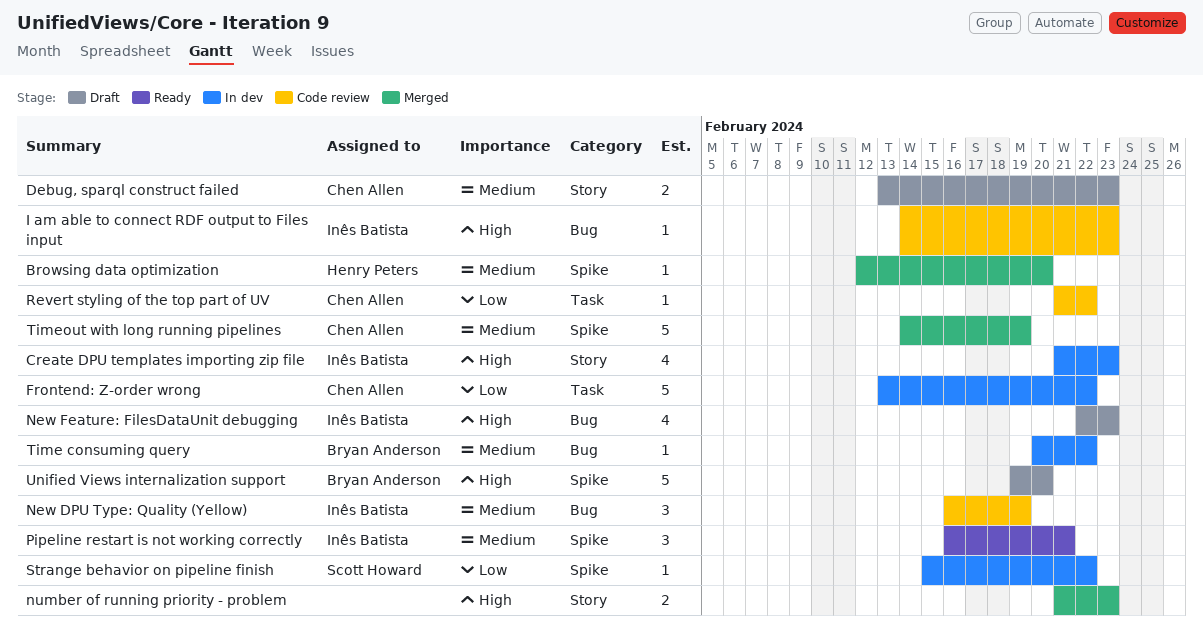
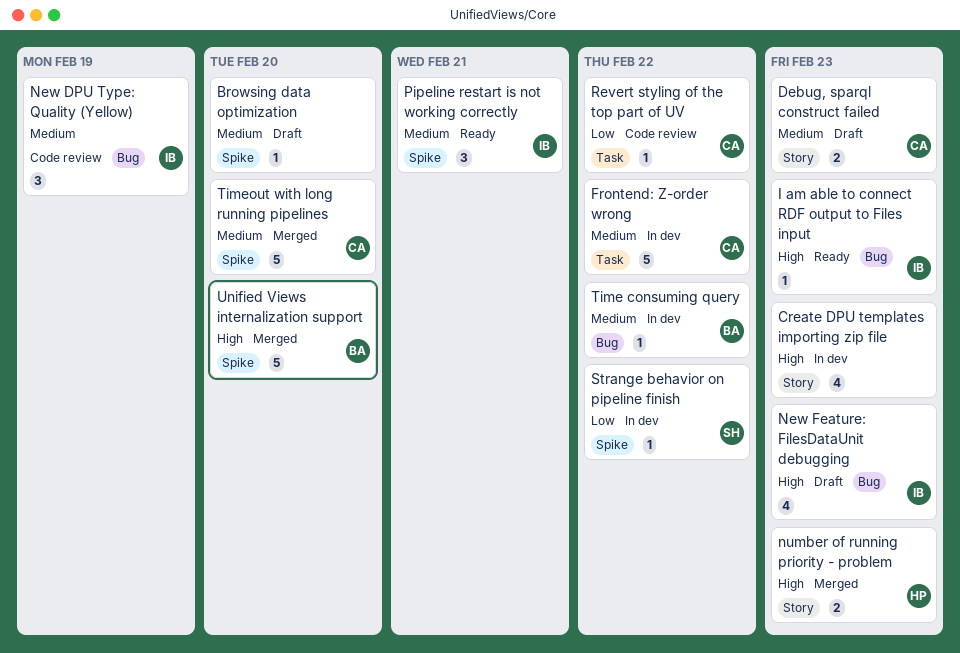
Browsing data optimization, status: Merged -> Draft
Browsing data optimization, owner: Henry Peters -> none
Create DPU templates importing zip file, owner: Inês Batista -> none
Frontend: Z-order wrong, priority: Low -> Medium
I am able to connect RDF output to Files input, status: Code review -> Ready
number of running priority - problem, owner: none -> Henry Peters
Timeout with long running pipelines, due: Feb 19 -> Feb 20
Unified Views internalization support, status: Draft -> Merged

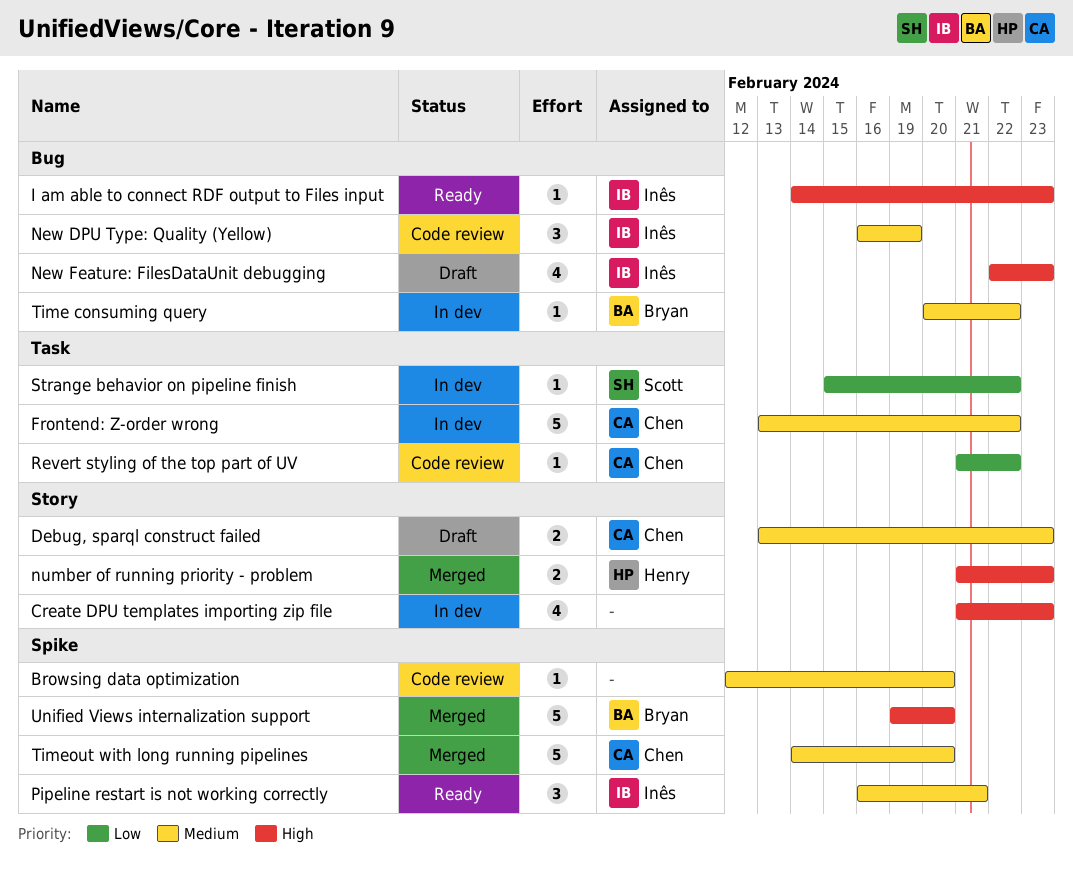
Browsing data optimization, status: Draft -> Code review
Strange behavior on pipeline finish, label: Spike -> Task

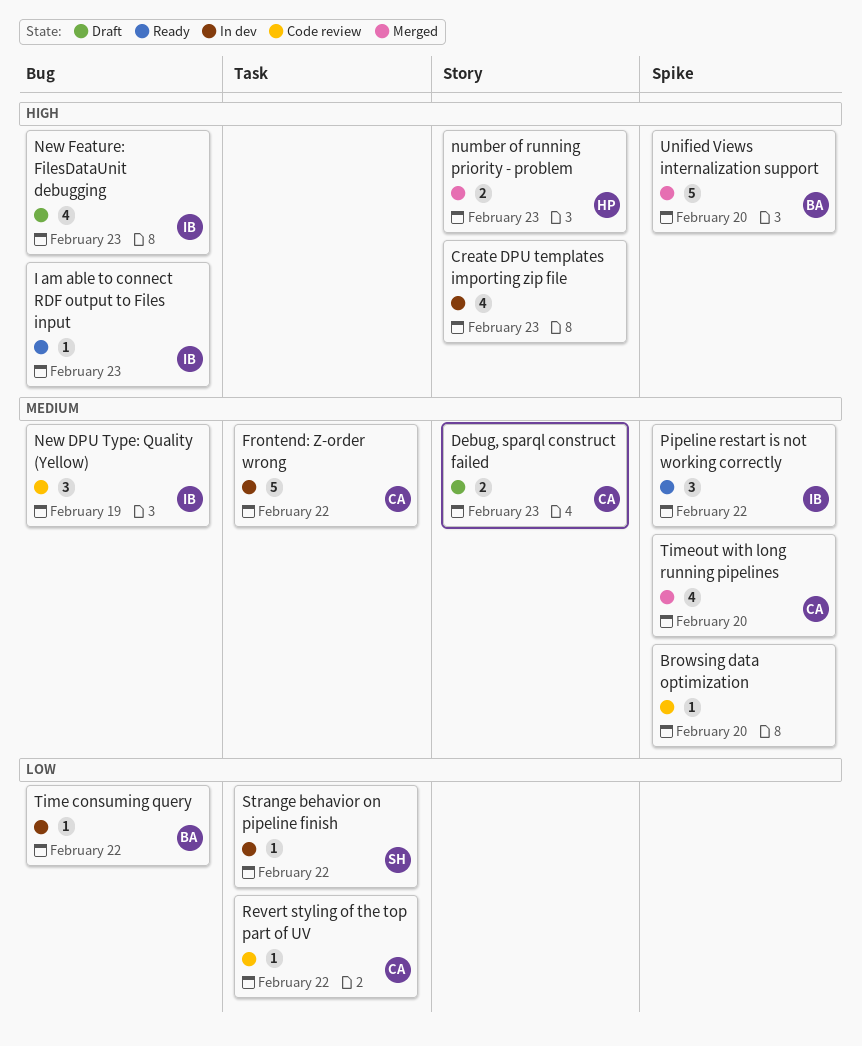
Pipeline restart is not working correctly, due: Feb 21 -> Feb 22
Time consuming query, priority: Medium -> Low
Timeout with long running pipelines, estimate: 5 -> 4

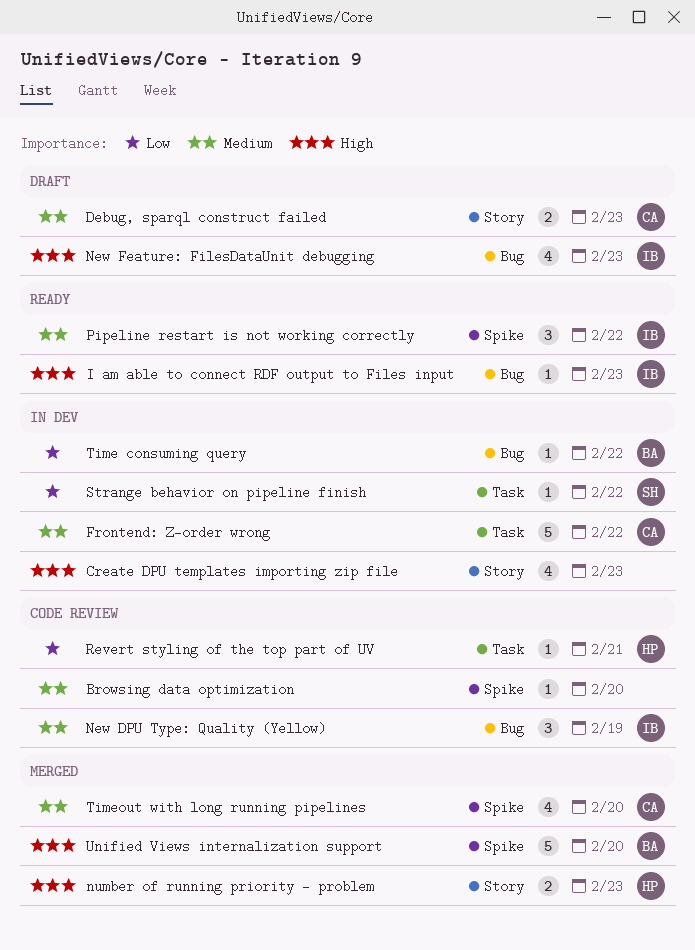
Revert styling of the top part of UV, owner: CA -> HP
Revert styling of the top part of UV, due: Feb 22 -> Feb 21

